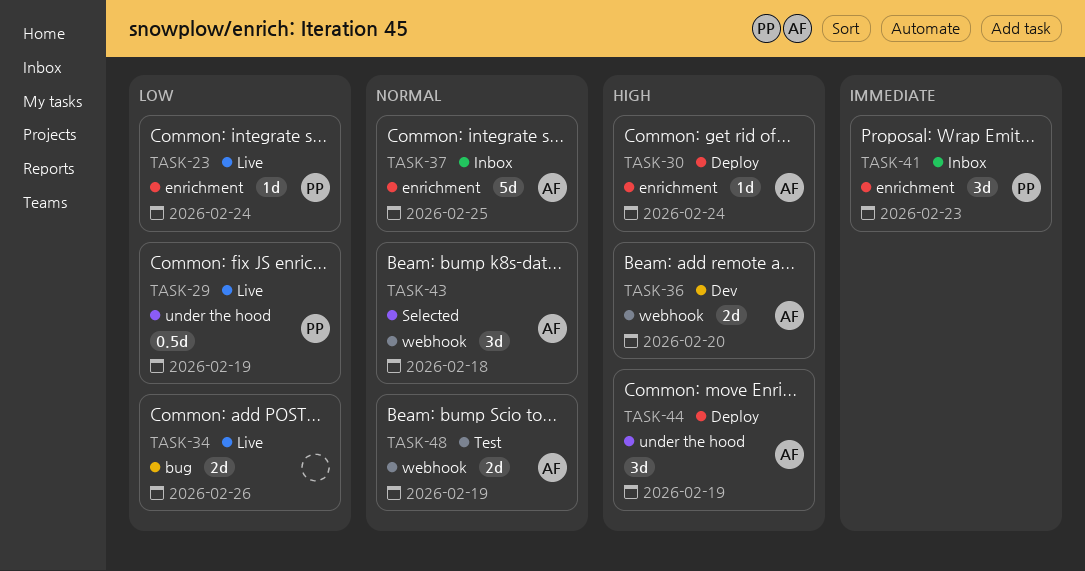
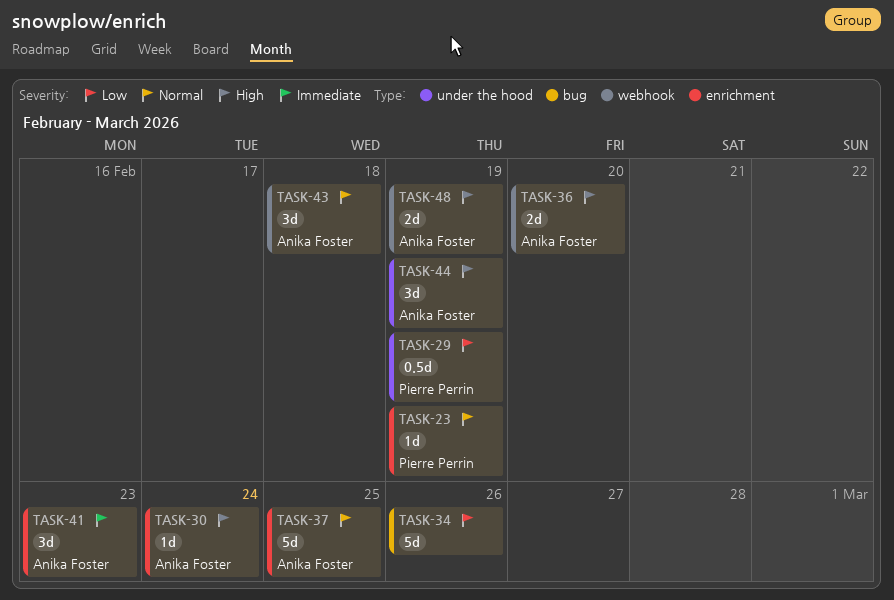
TASK-23, priority: Low -> Normal
TASK-23, due: Feb 24 -> Feb 19
TASK-34, estimate: 2d -> 5d
TASK-41, owner: Pierre Perrin -> Anika Foster
TASK-48, priority: Normal -> High

